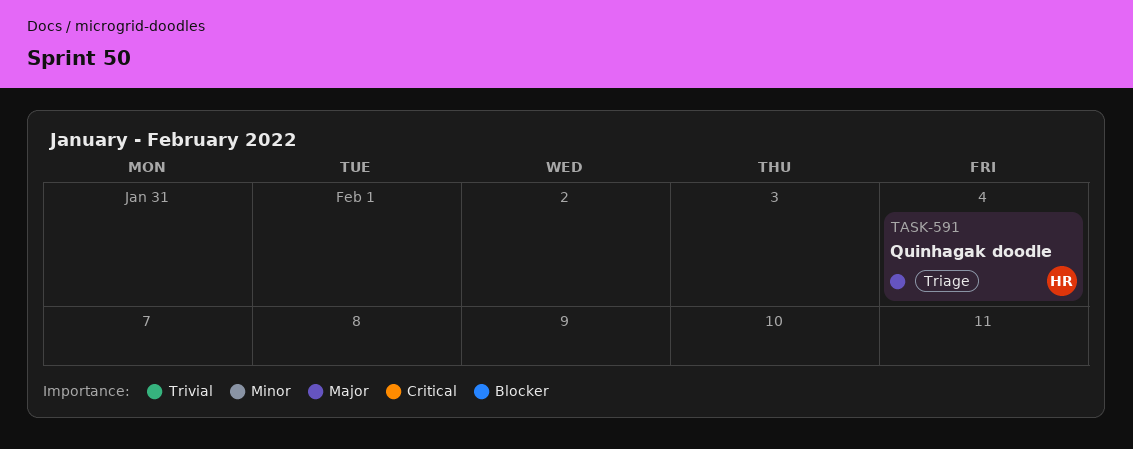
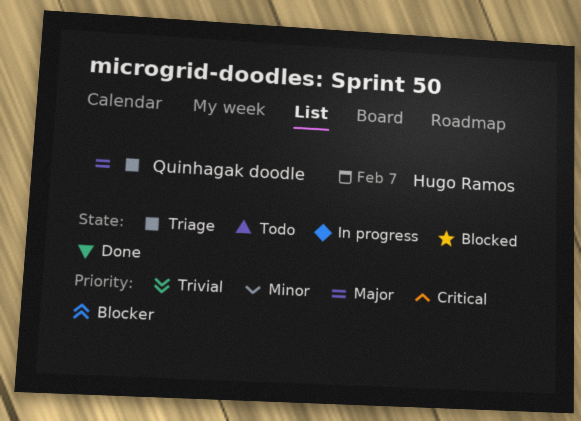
Quinhagak doodle, due: Feb 4 -> Feb 7

